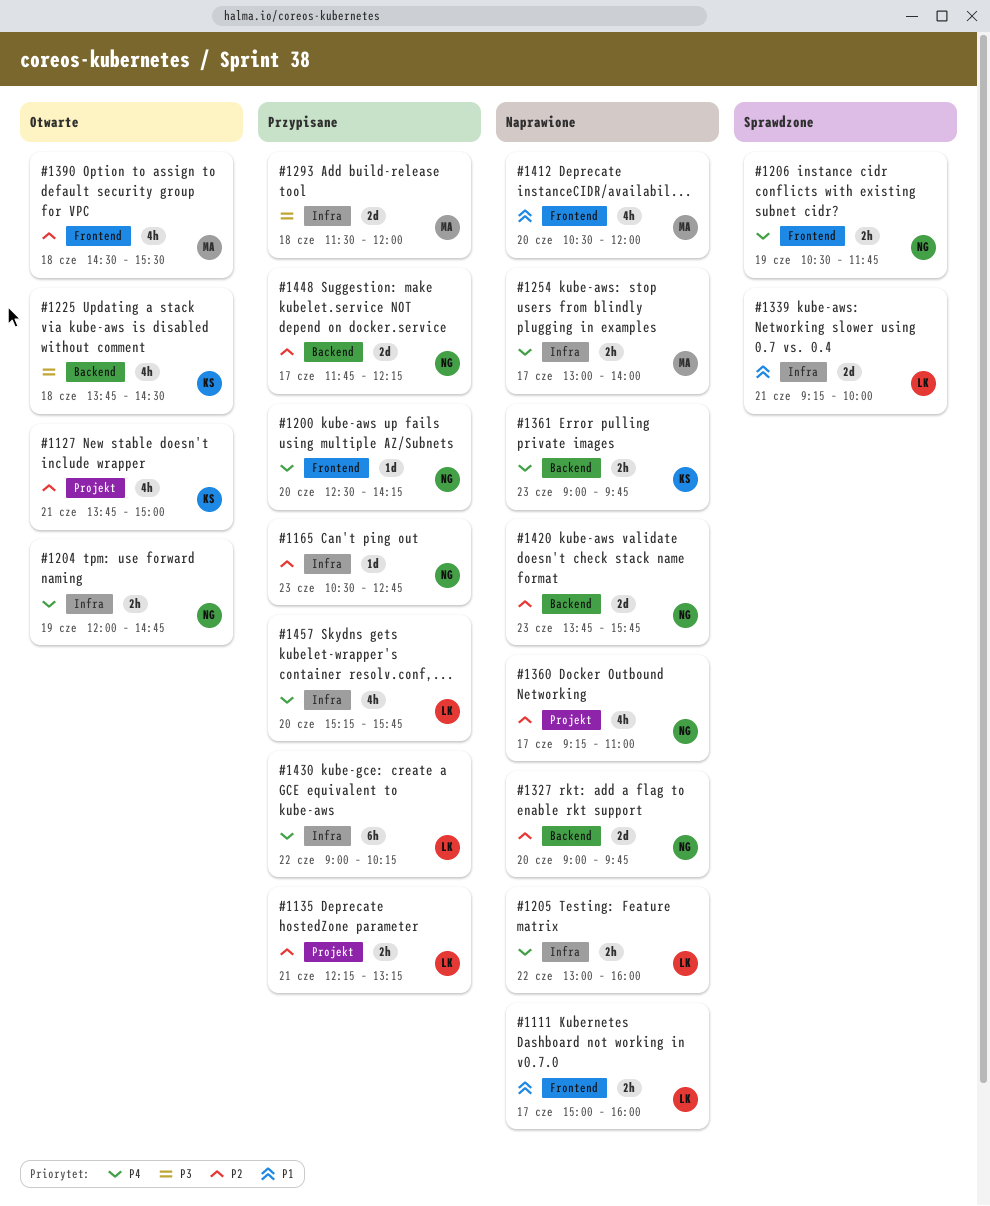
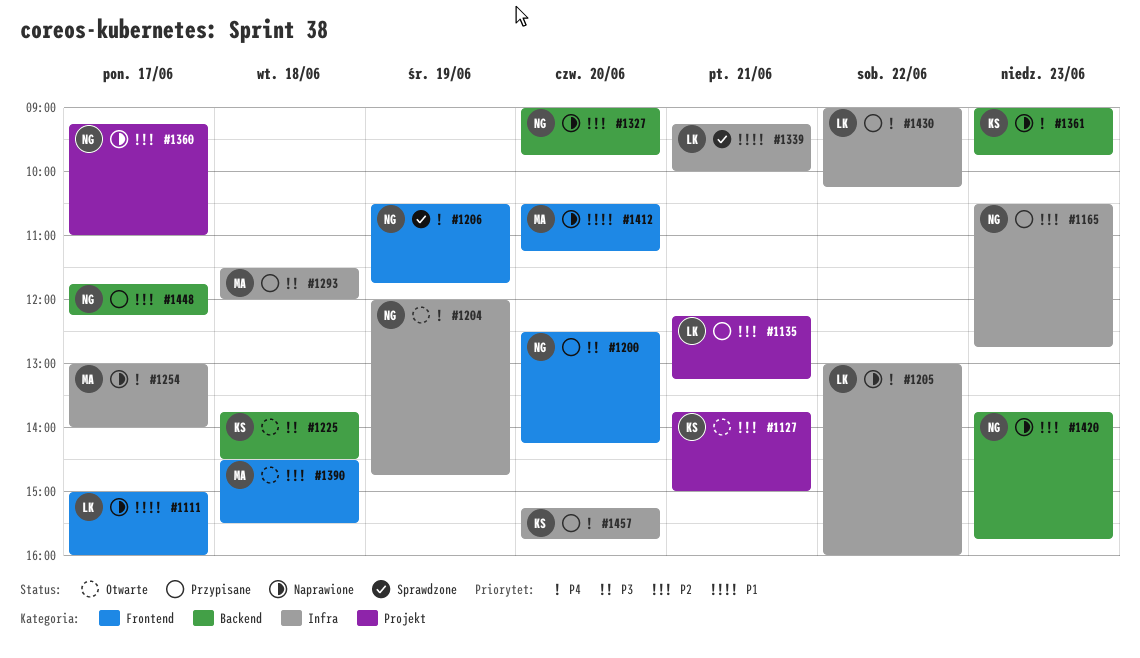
#1200, priority: P4 -> P3
#1412, ends: 12:00 -> 11:15
#1457, owner: LK -> KS

